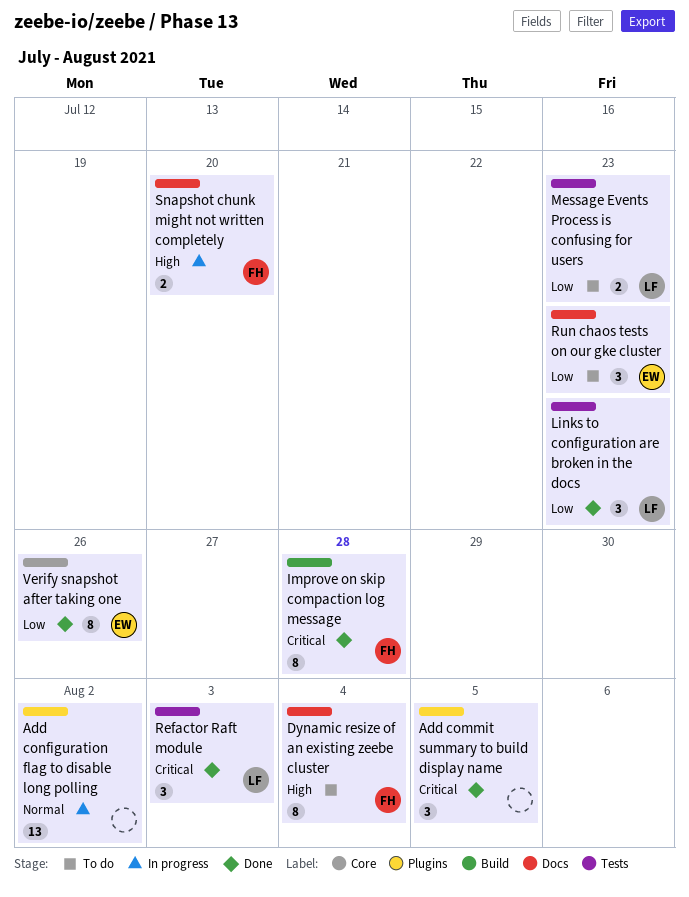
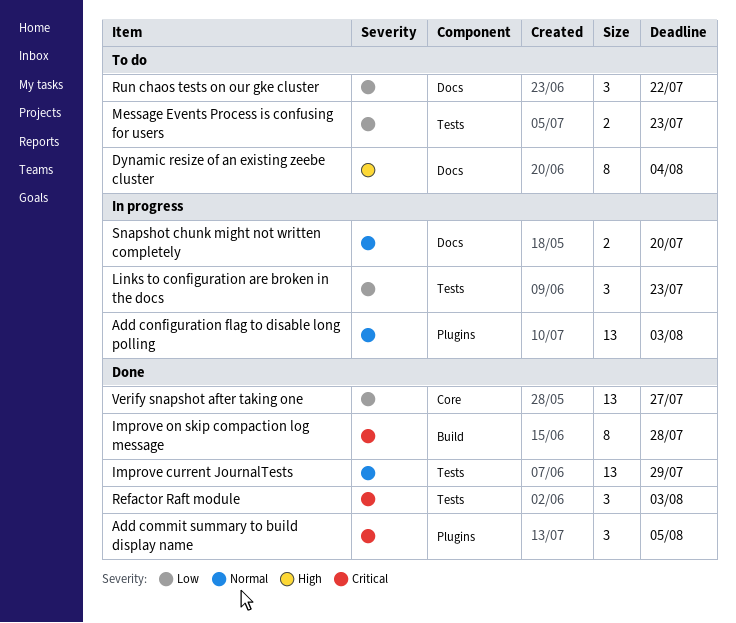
Add configuration flag to disable long polling, due: Aug 2 -> Aug 3
Improve current JournalTests: none -> present
Links to configuration are broken in the docs, status: Done -> In progress
Run chaos tests on our gke cluster, due: Jul 23 -> Jul 22
Snapshot chunk might not written completely, priority: High -> Normal
Verify snapshot after taking one, estimate: 8 -> 13
Verify snapshot after taking one, due: Jul 26 -> Jul 27

